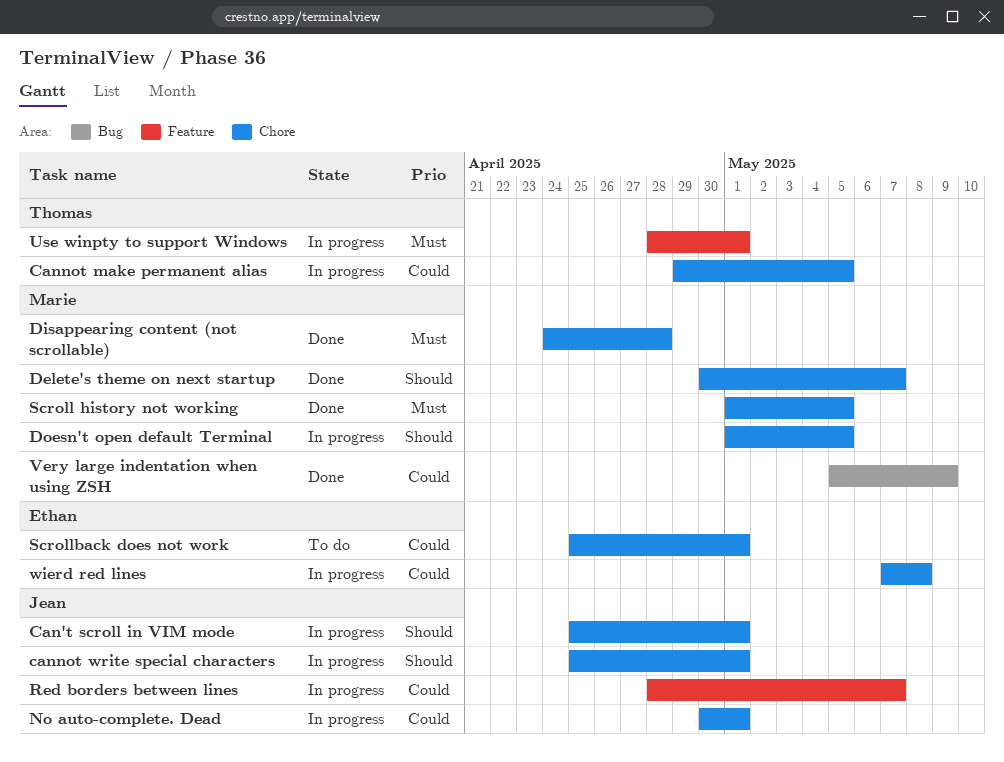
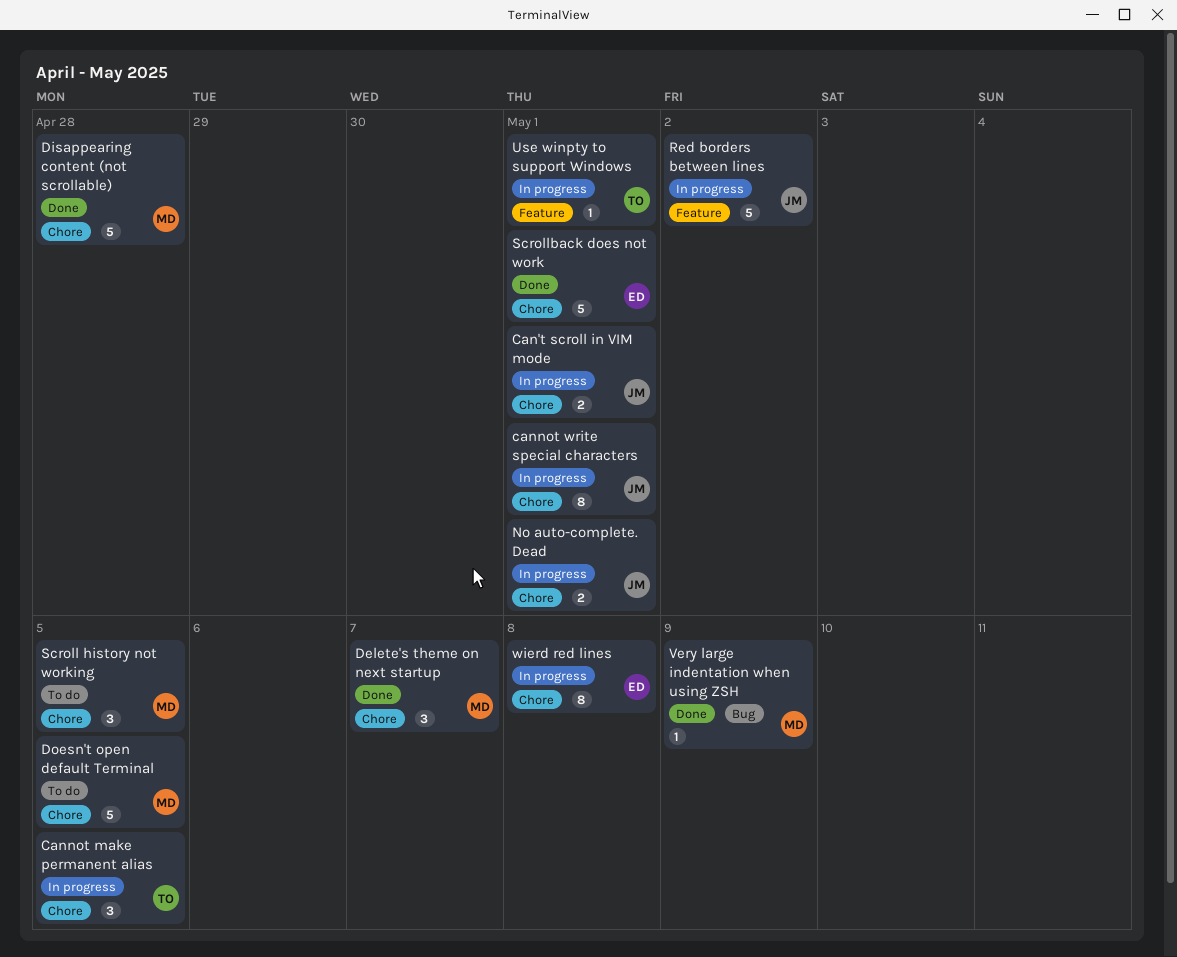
Doesn't open default Terminal, status: In progress -> To do
Red borders between lines, due: May 7 -> May 2
Scroll history not working, status: Done -> To do
Scrollback does not work, status: To do -> Done

